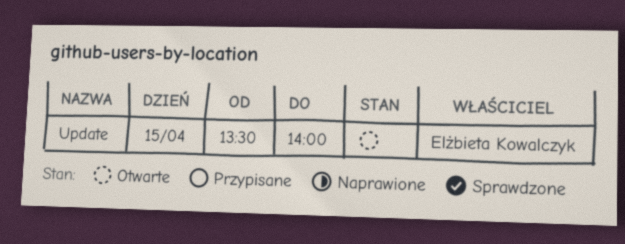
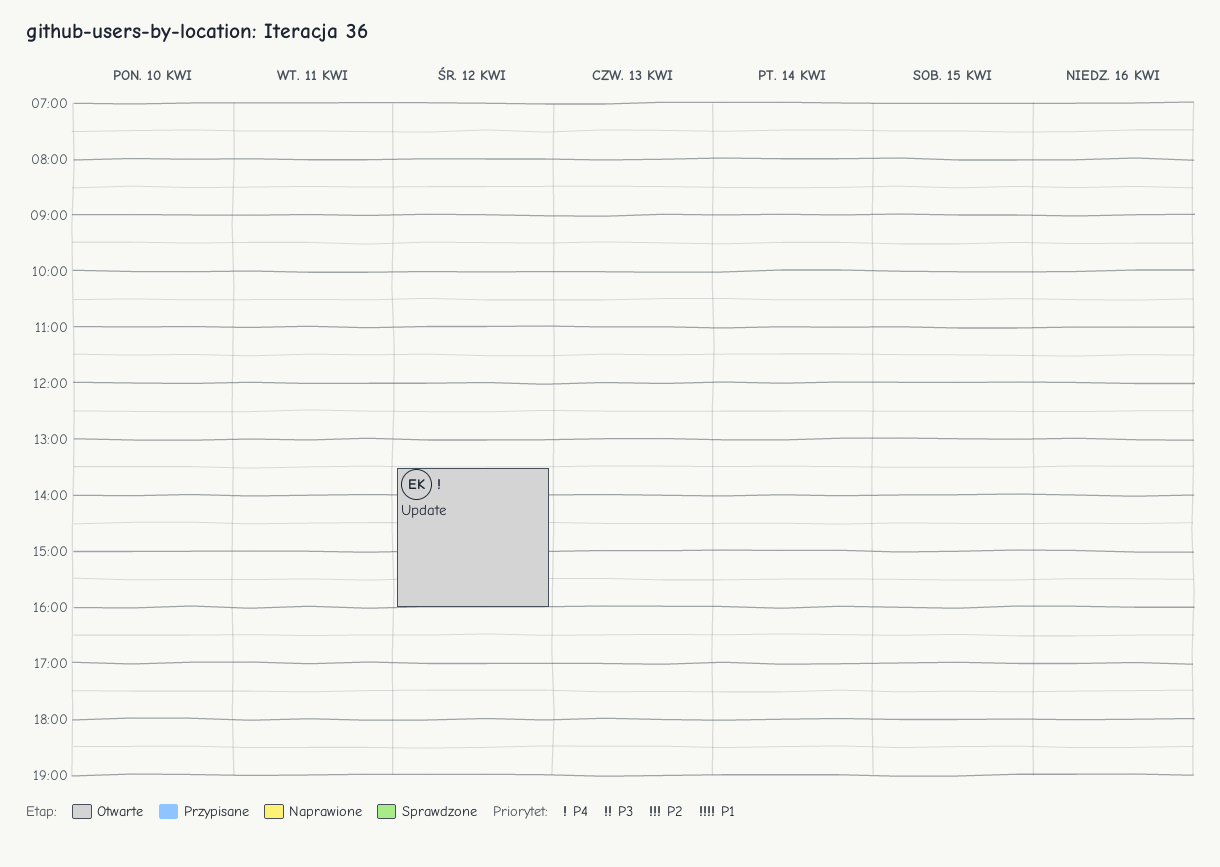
Update, day: Apr 15 -> Apr 12
Update, ends: 14:00 -> 16:00

